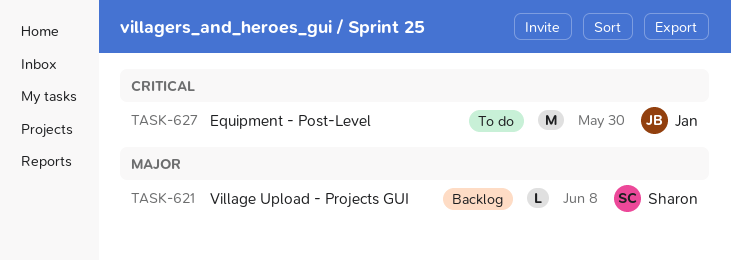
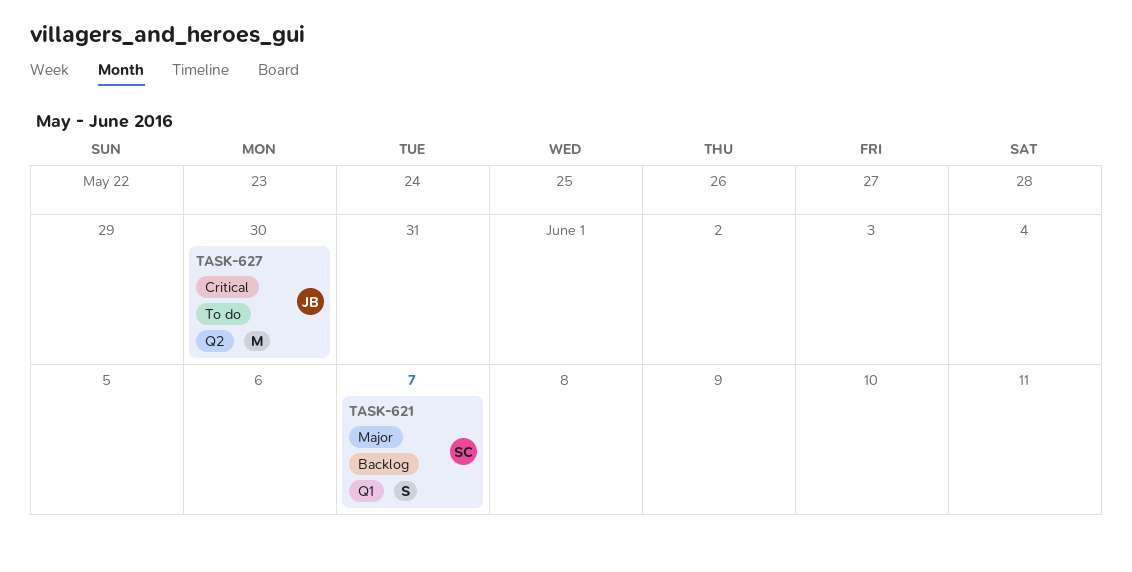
TASK-621, estimate: L -> S
TASK-621, due: Jun 8 -> Jun 7

